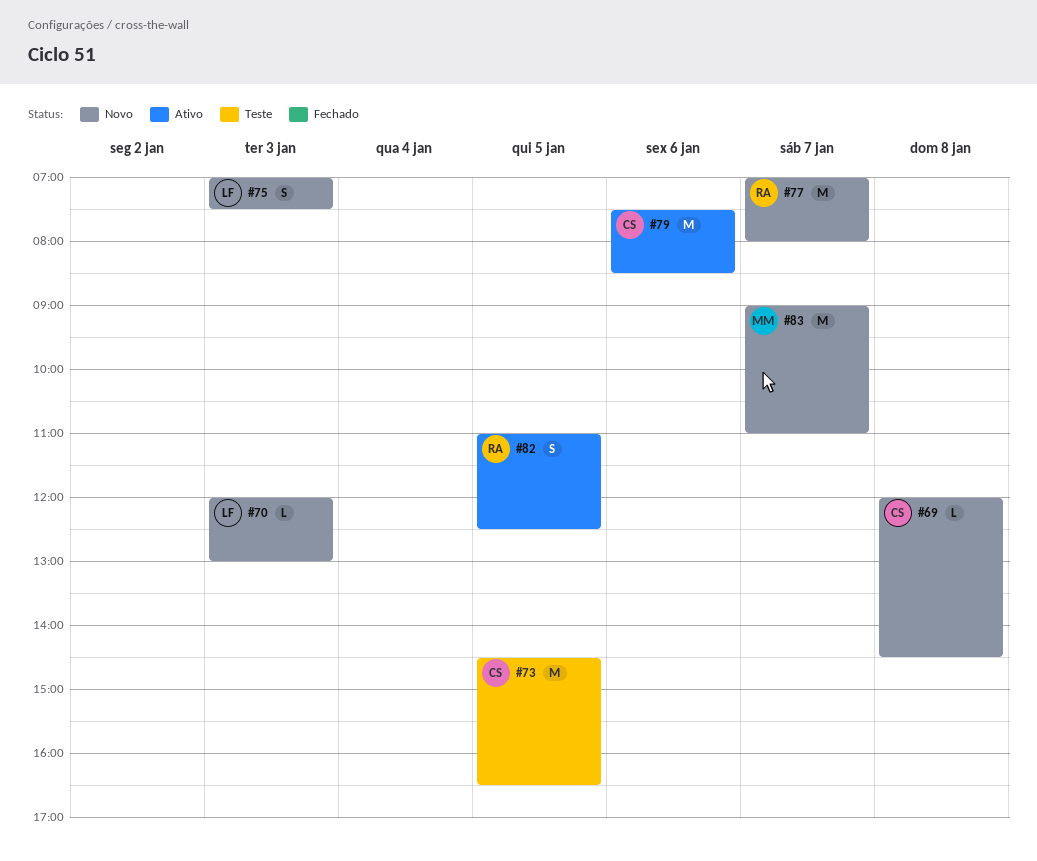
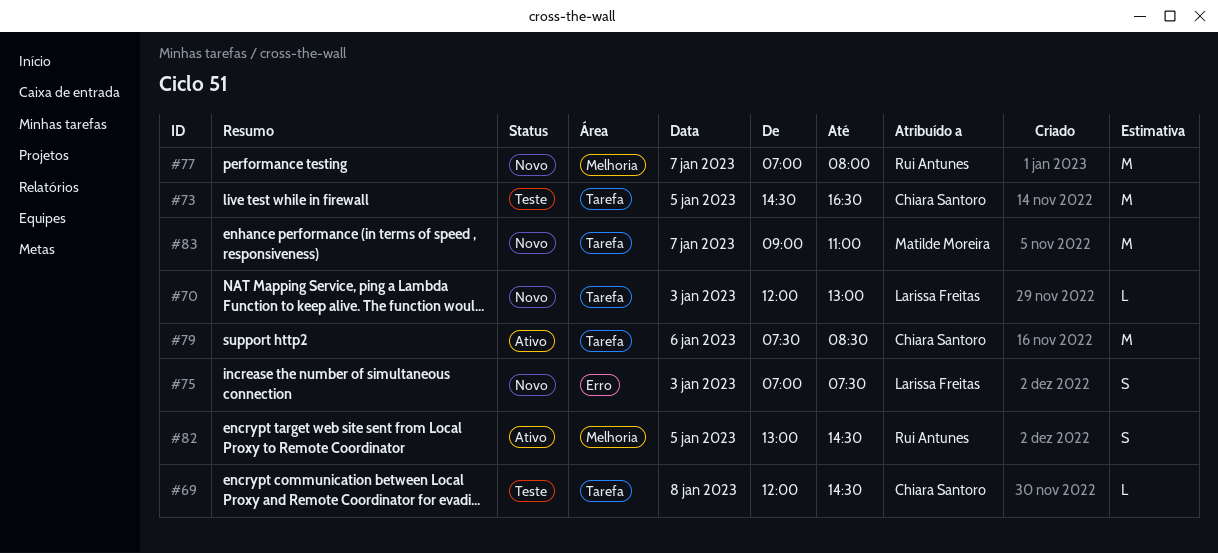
#69, status: Novo -> Teste
#82, begins: 11:00 -> 13:00
#82, ends: 12:30 -> 14:30

